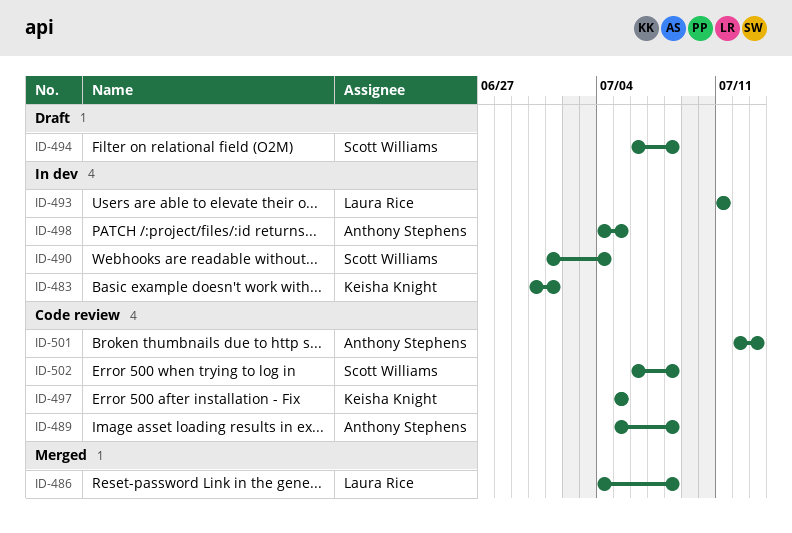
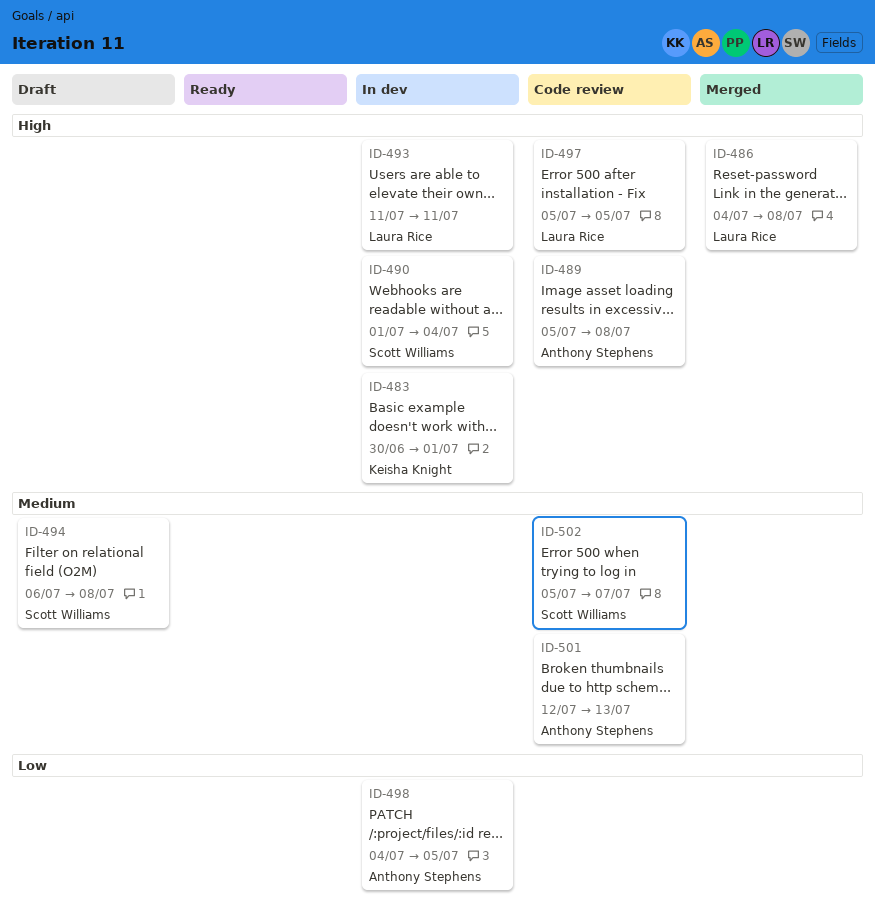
ID-497, owner: Keisha Knight -> Laura Rice
ID-502, start: Jul 6 -> Jul 5
ID-502, due: Jul 8 -> Jul 7

